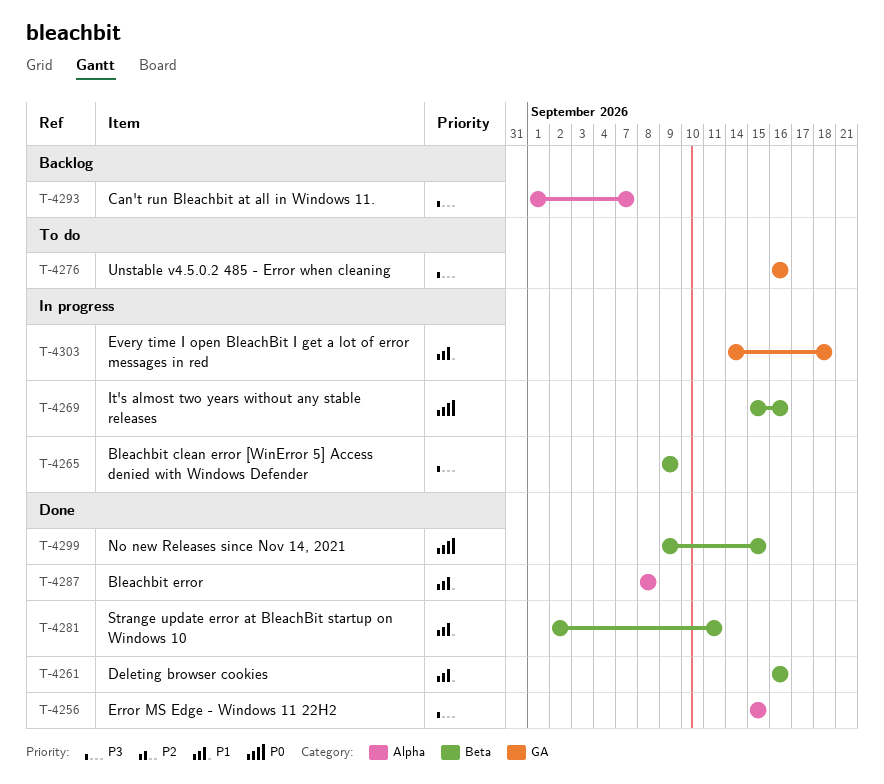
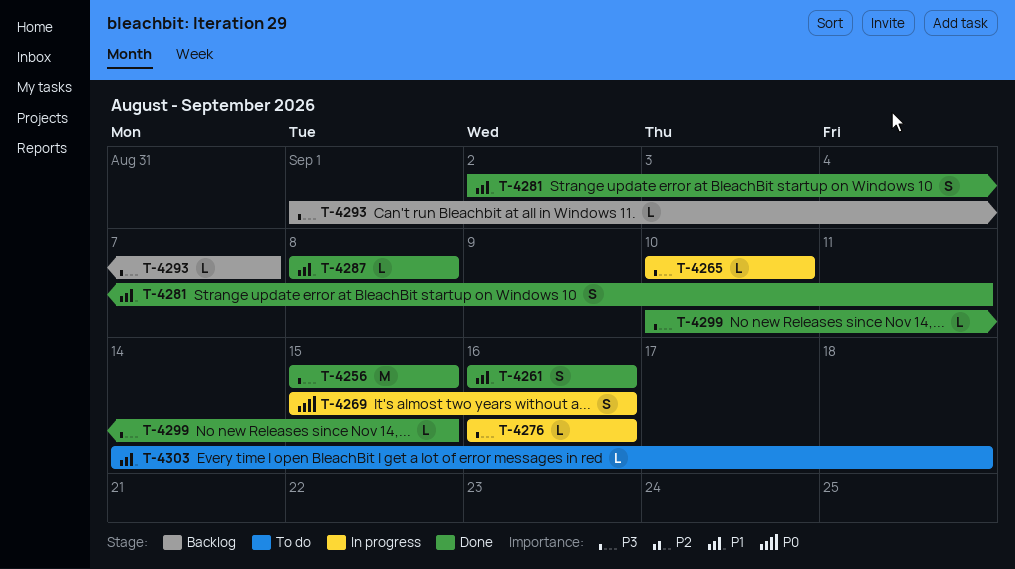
T-4265, start: Sep 9 -> Sep 10
T-4265, due: Sep 9 -> Sep 10
T-4276, status: To do -> In progress
T-4299, priority: P0 -> P3
T-4299, start: Sep 9 -> Sep 10
T-4303, status: In progress -> To do

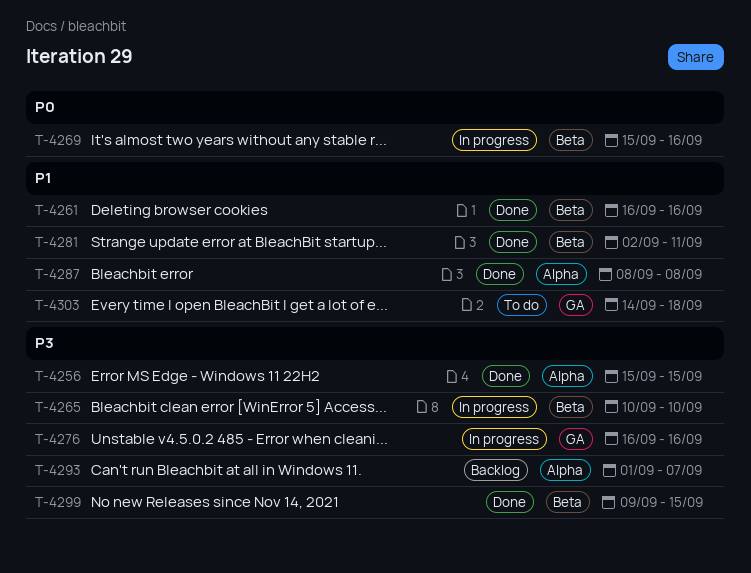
T-4299, start: Sep 10 -> Sep 9

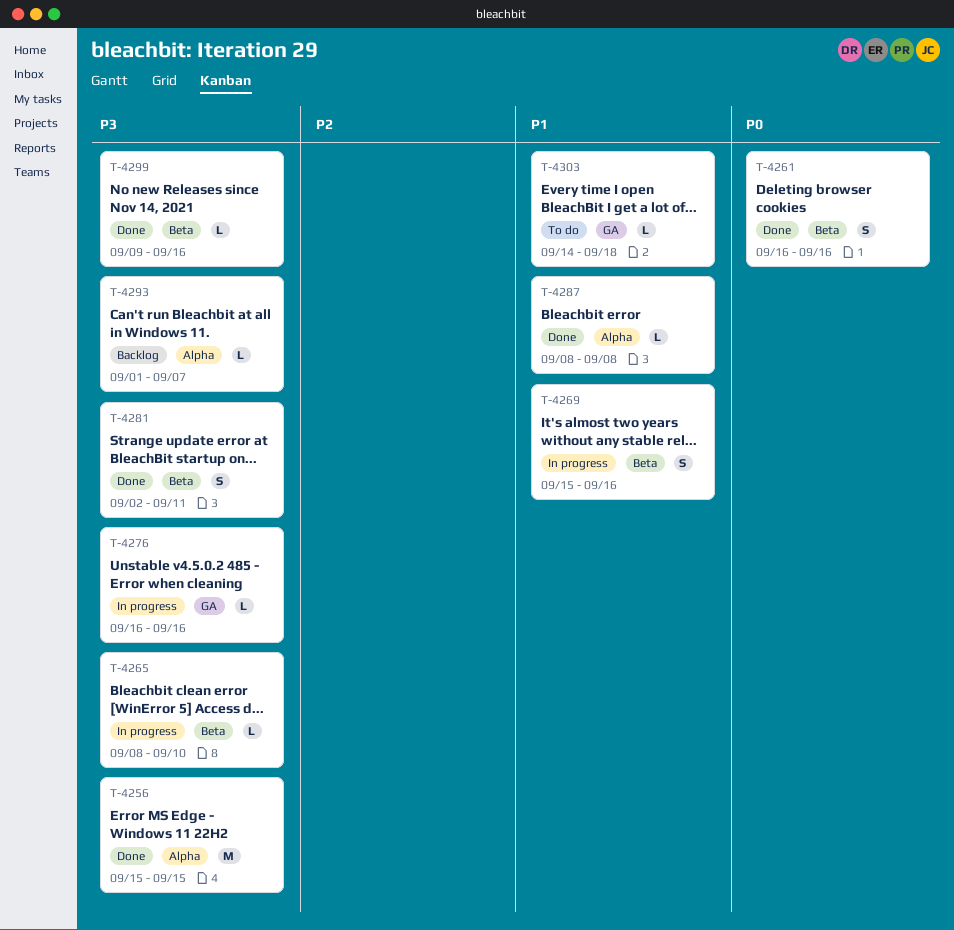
T-4261, priority: P1 -> P0
T-4265, start: Sep 10 -> Sep 8
T-4269, priority: P0 -> P1
T-4281, priority: P1 -> P3
T-4299, due: Sep 15 -> Sep 16

